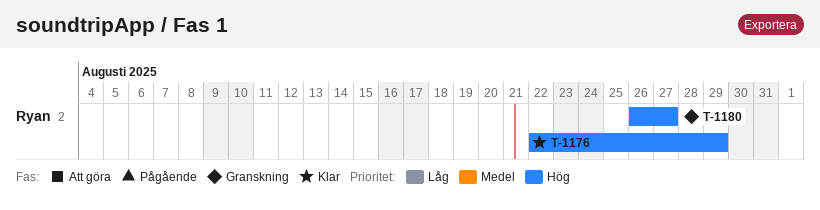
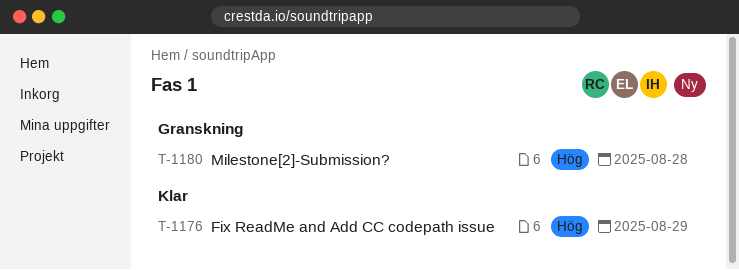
T-1180, due: Aug 27 -> Aug 28

